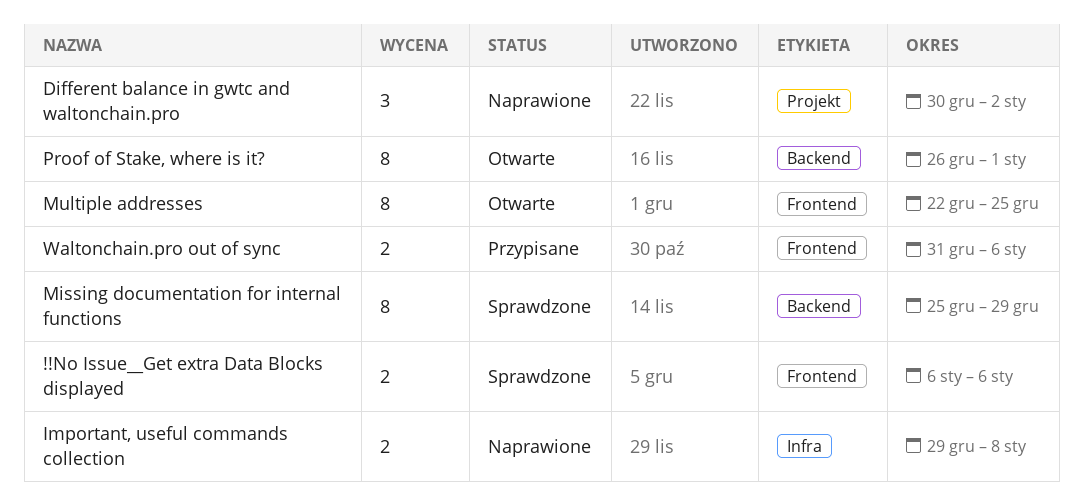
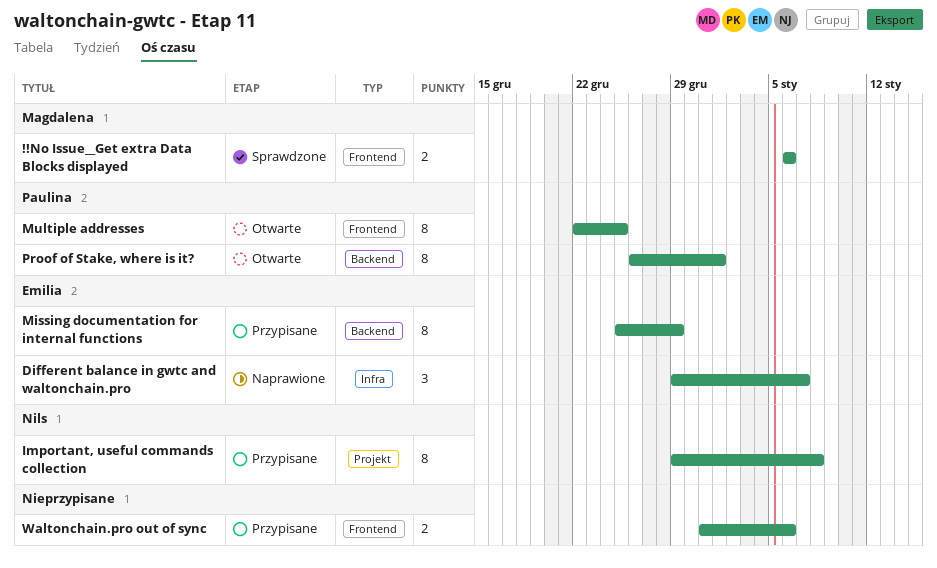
Different balance in gwtc and waltonchain.pro, label: Projekt -> Infra
Different balance in gwtc and waltonchain.pro, start: Dec 30 -> Dec 29
Different balance in gwtc and waltonchain.pro, due: Jan 2 -> Jan 7
Important, useful commands collection, status: Naprawione -> Przypisane
Important, useful commands collection, label: Infra -> Projekt
Important, useful commands collection, estimate: 2 -> 8
Missing documentation for internal functions, status: Sprawdzone -> Przypisane

